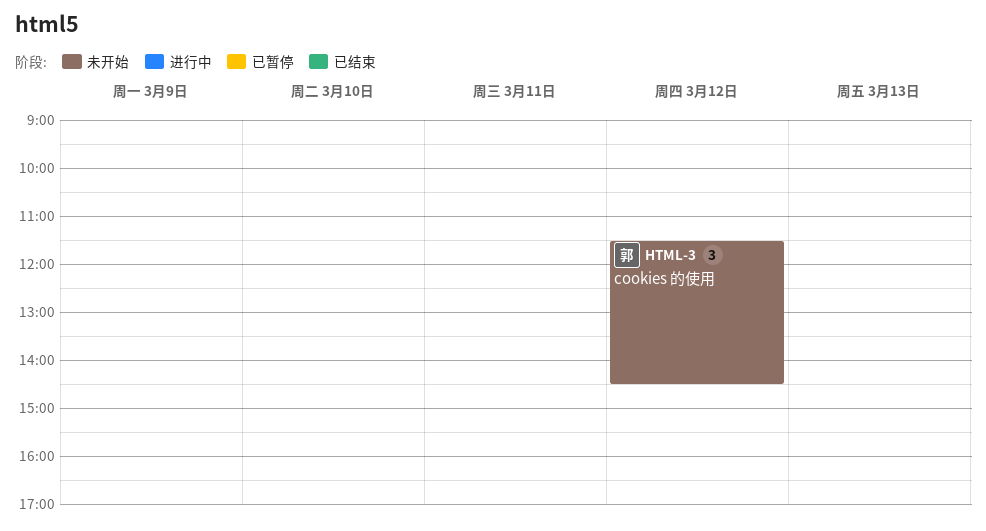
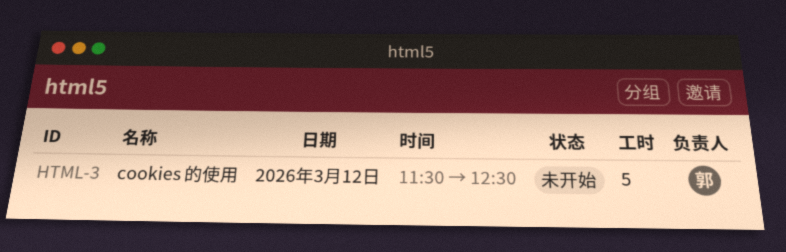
HTML-3, estimate: 3 -> 5
HTML-3, ends: 14:30 -> 12:30

